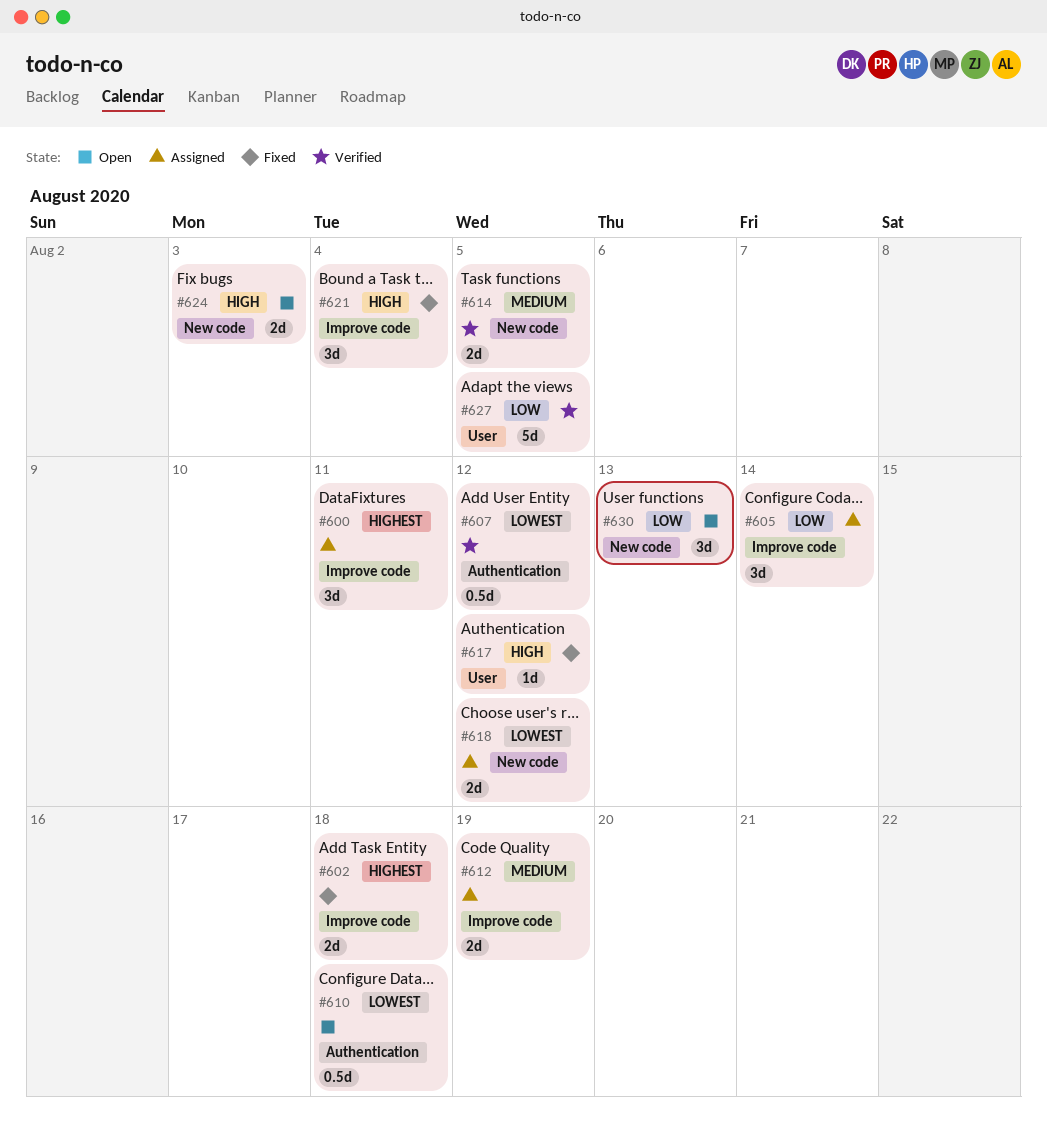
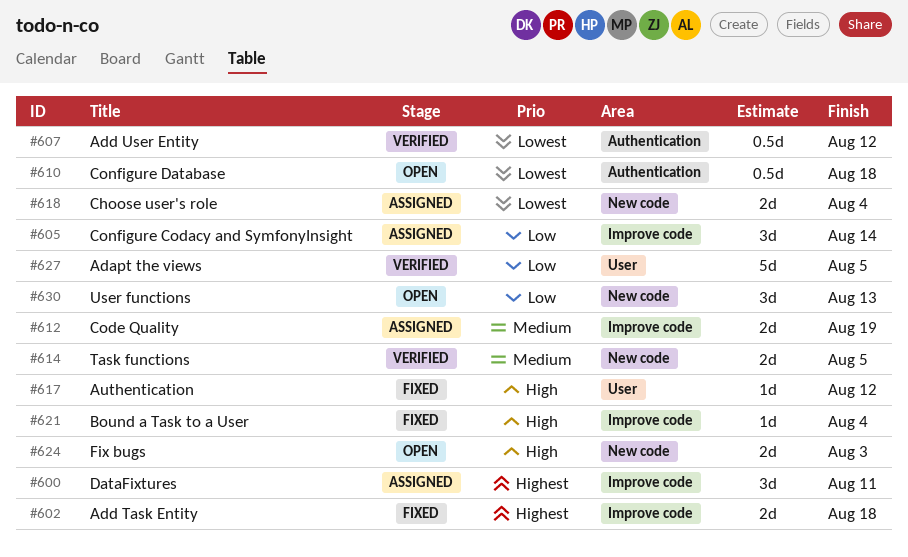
#618, due: Aug 12 -> Aug 4
#621, estimate: 3d -> 1d

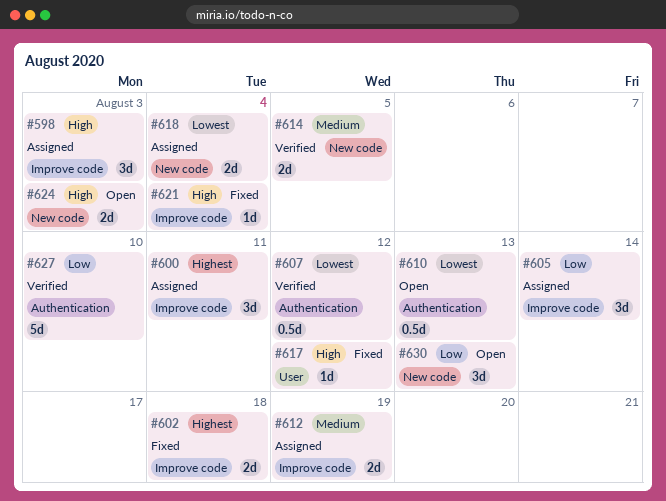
#598: none -> present
#610, due: Aug 18 -> Aug 13
#627, label: User -> Authentication
#627, due: Aug 5 -> Aug 10

